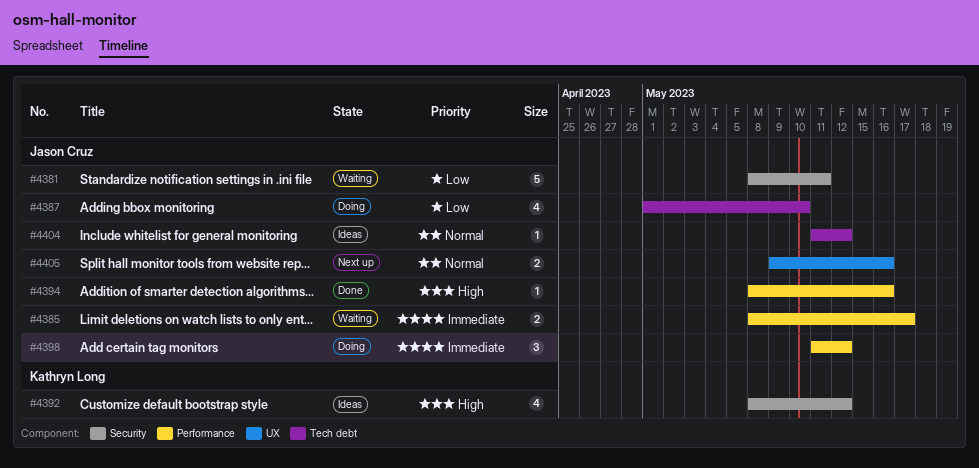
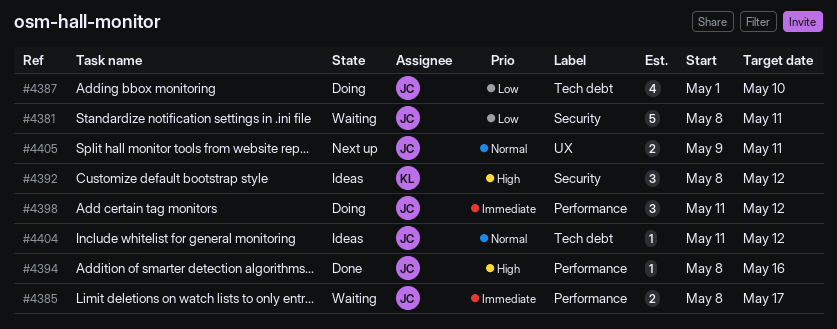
#4392, estimate: 4 -> 3
#4405, due: May 16 -> May 11

